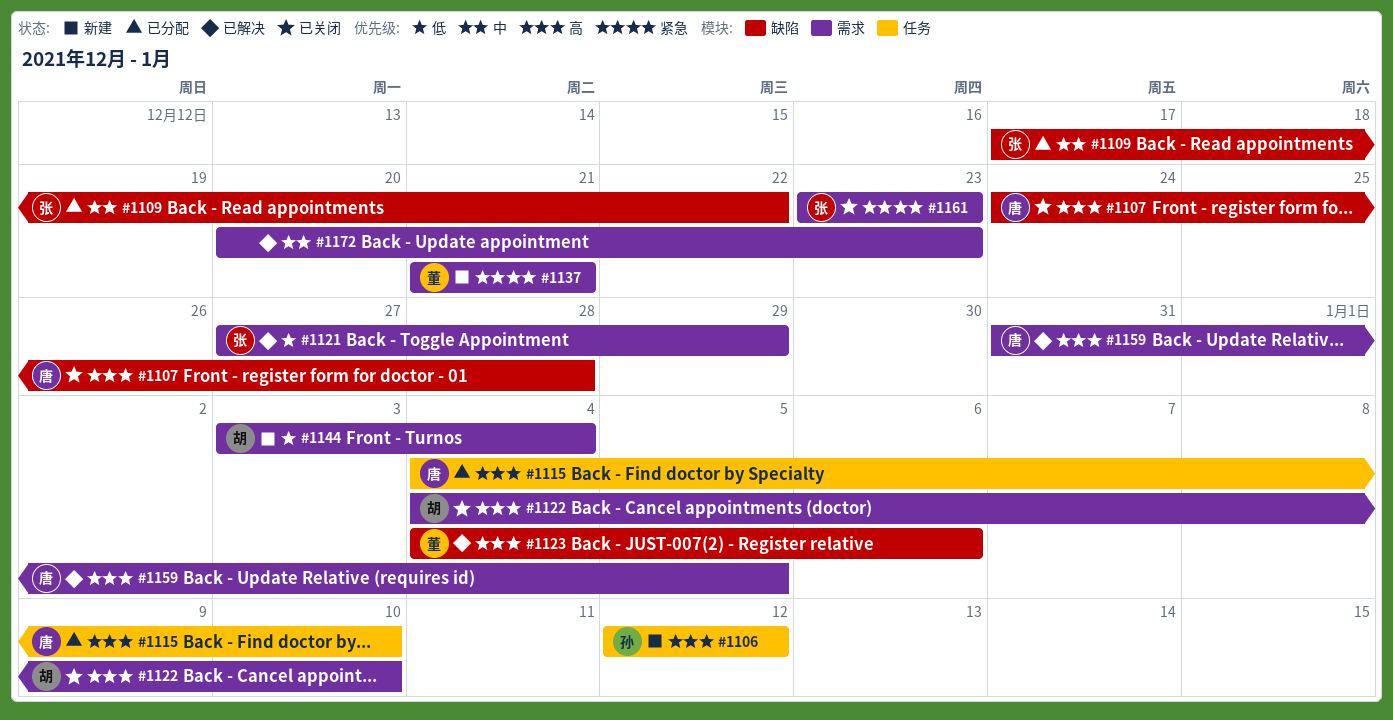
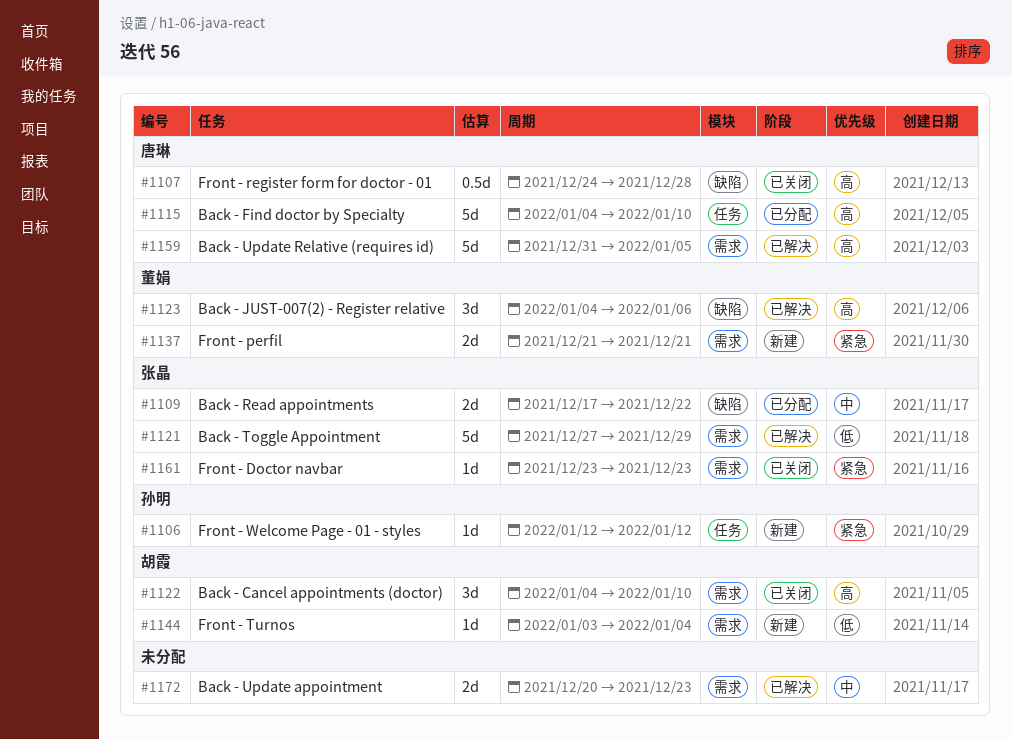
#1106, priority: 高 -> 紧急

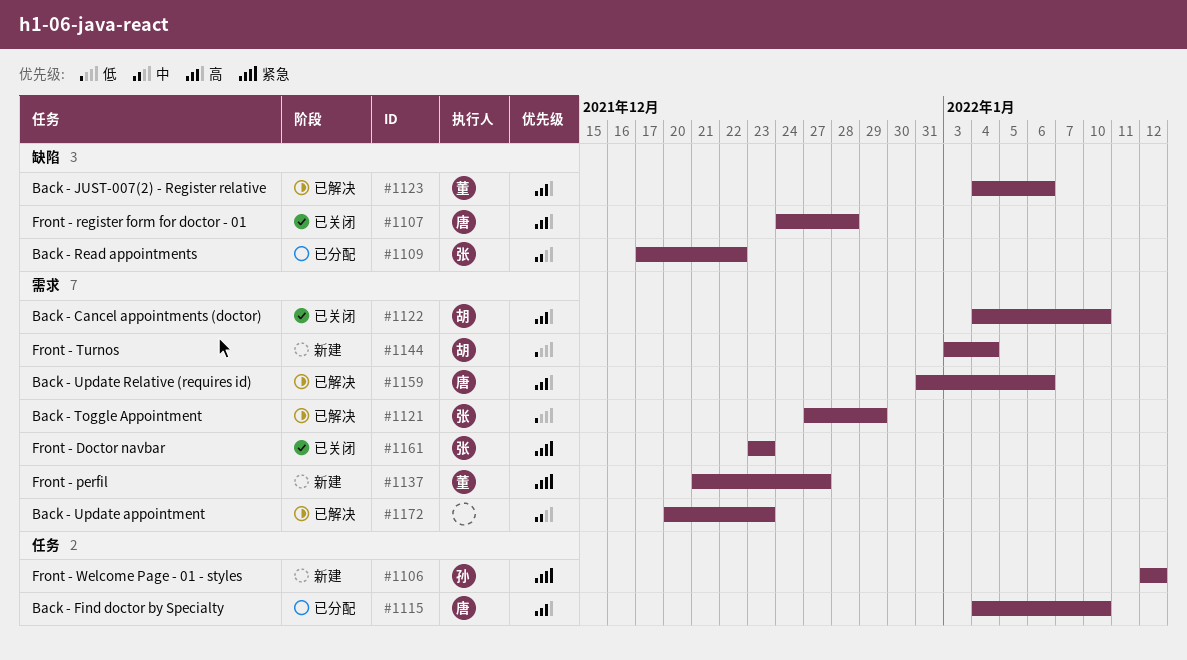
#1137, due: Dec 21 -> Dec 27
#1159, due: Jan 5 -> Jan 6

